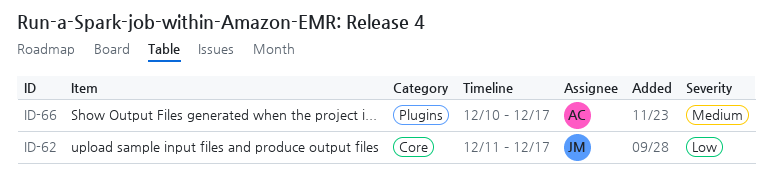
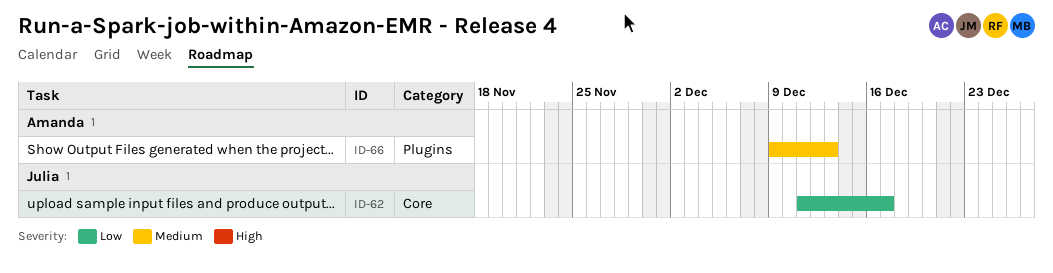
ID-66, start: Dec 10 -> Dec 9
ID-66, due: Dec 17 -> Dec 13

